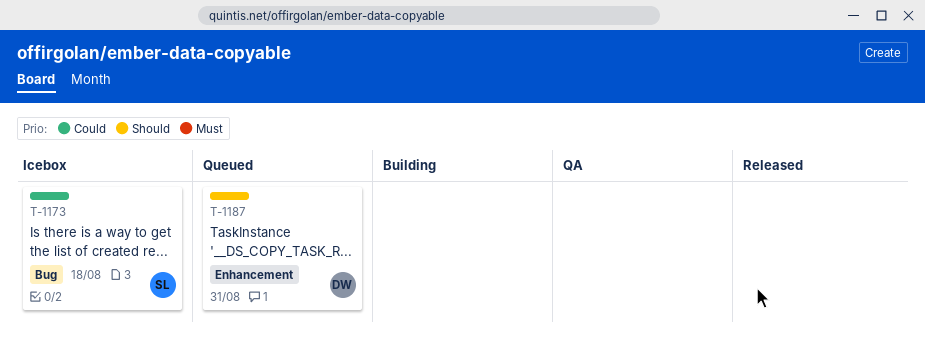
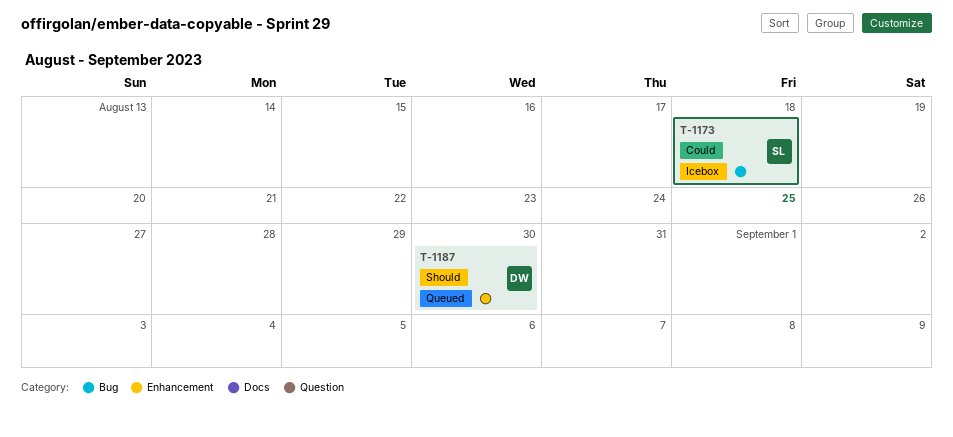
T-1187, due: Aug 31 -> Aug 30

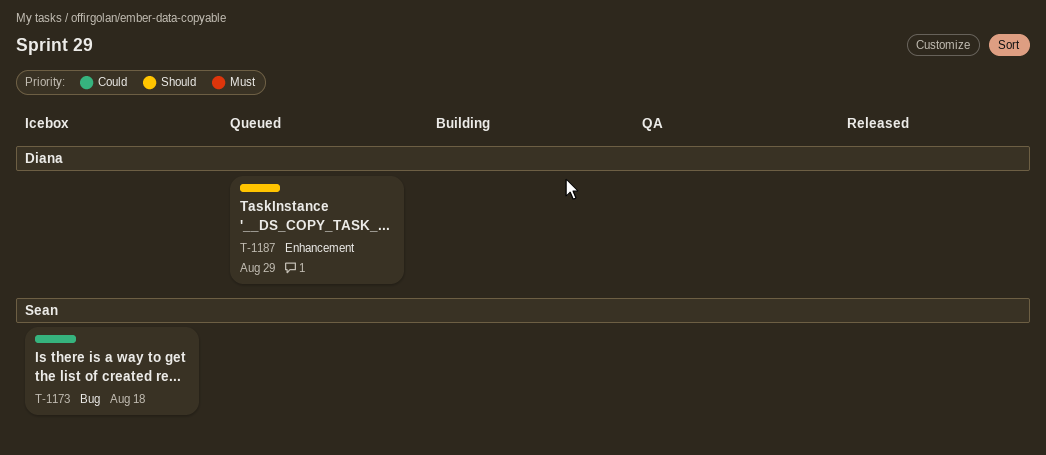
T-1187, due: Aug 30 -> Aug 29

